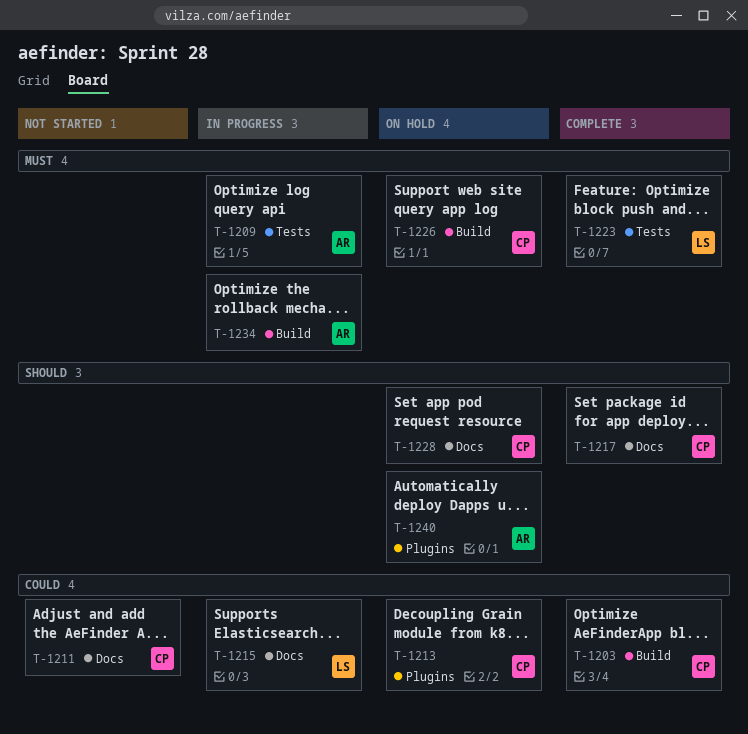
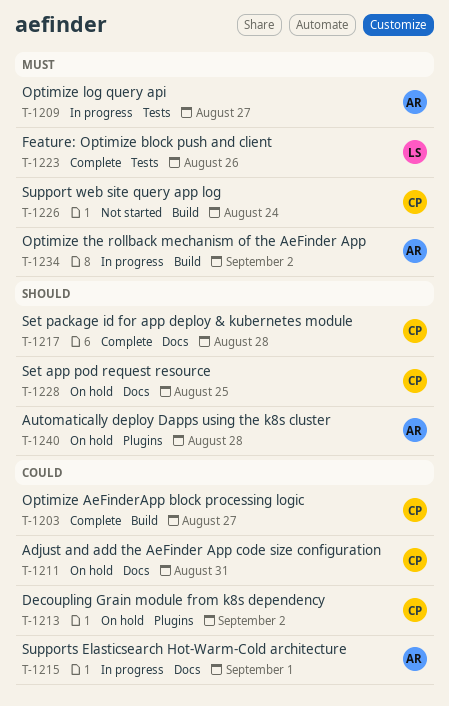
T-1211, status: Not started -> On hold
T-1215, owner: LS -> AR
T-1226, status: On hold -> Not started

